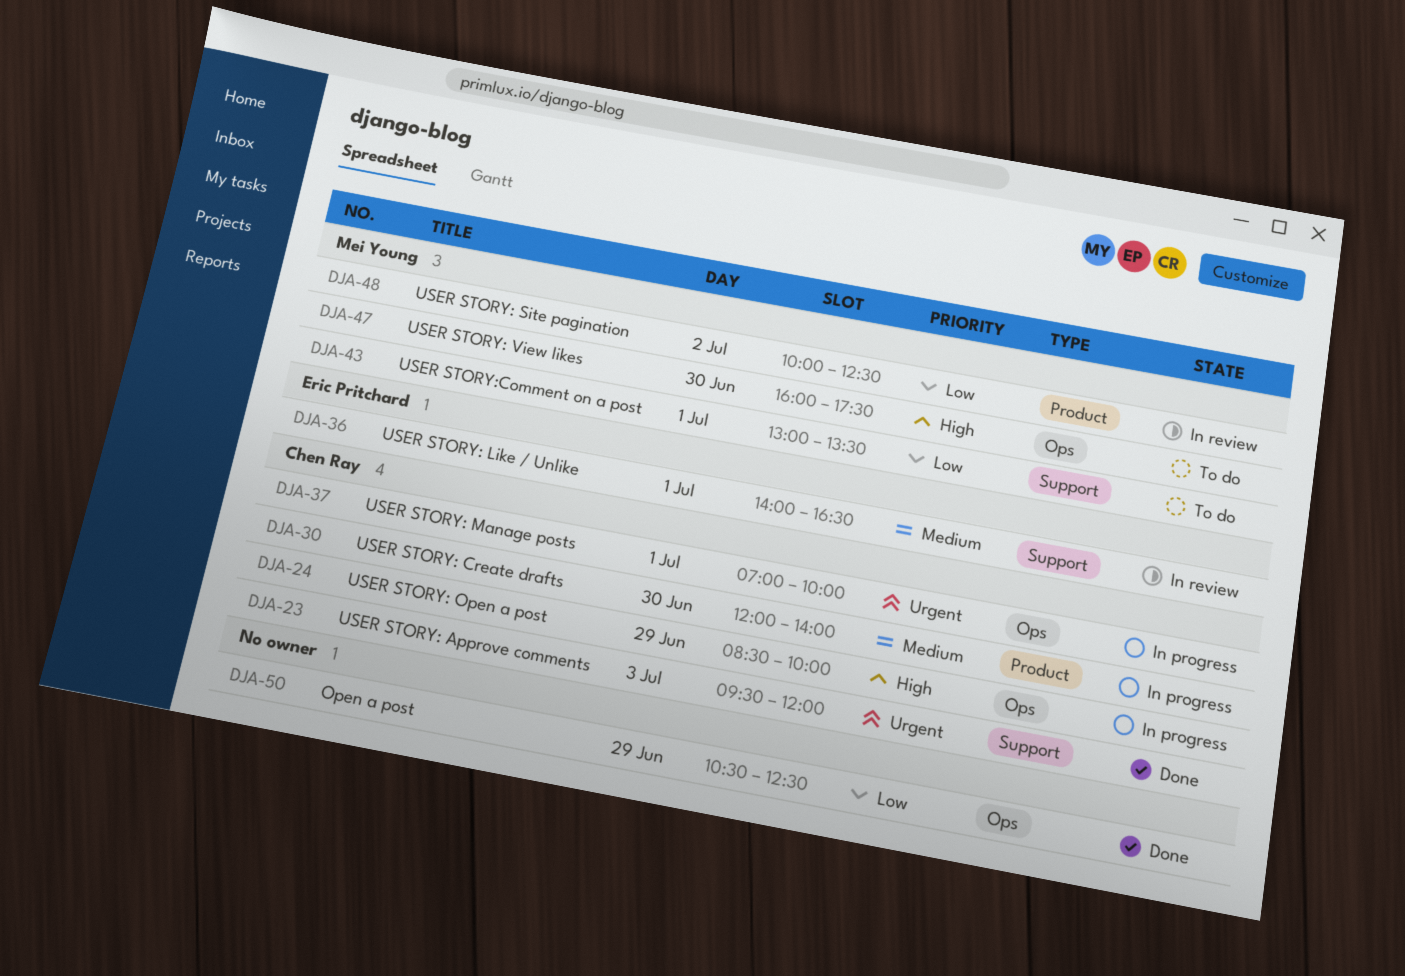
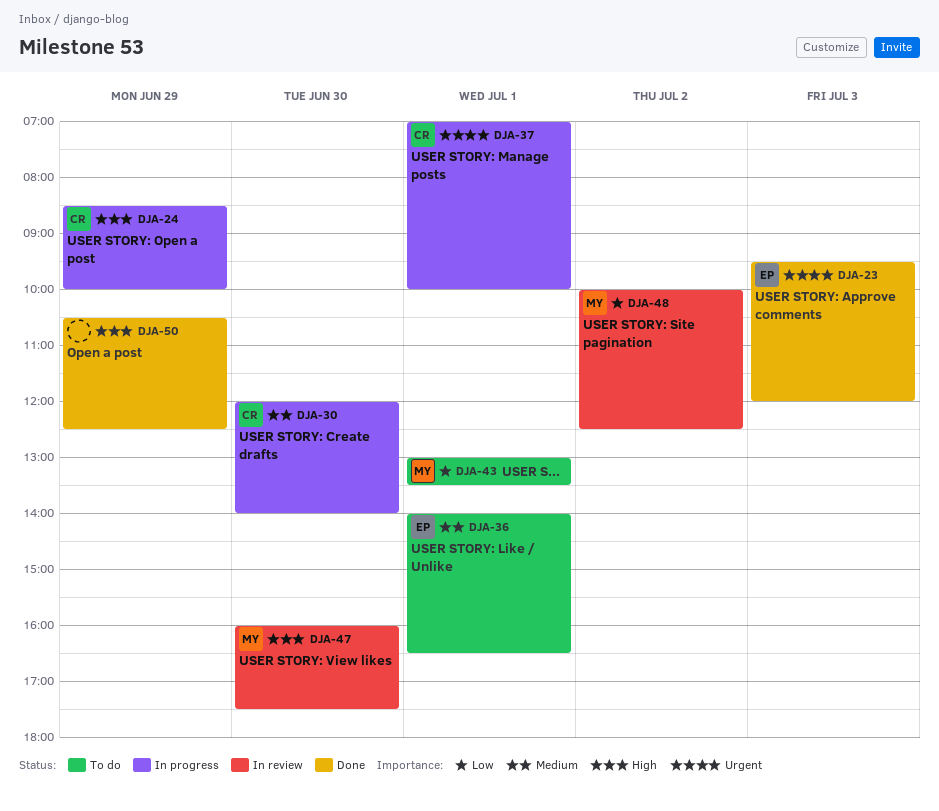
DJA-23, owner: Chen Ray -> Eric Pritchard
DJA-36, status: In review -> To do
DJA-47, status: To do -> In review
DJA-50, priority: Low -> High

